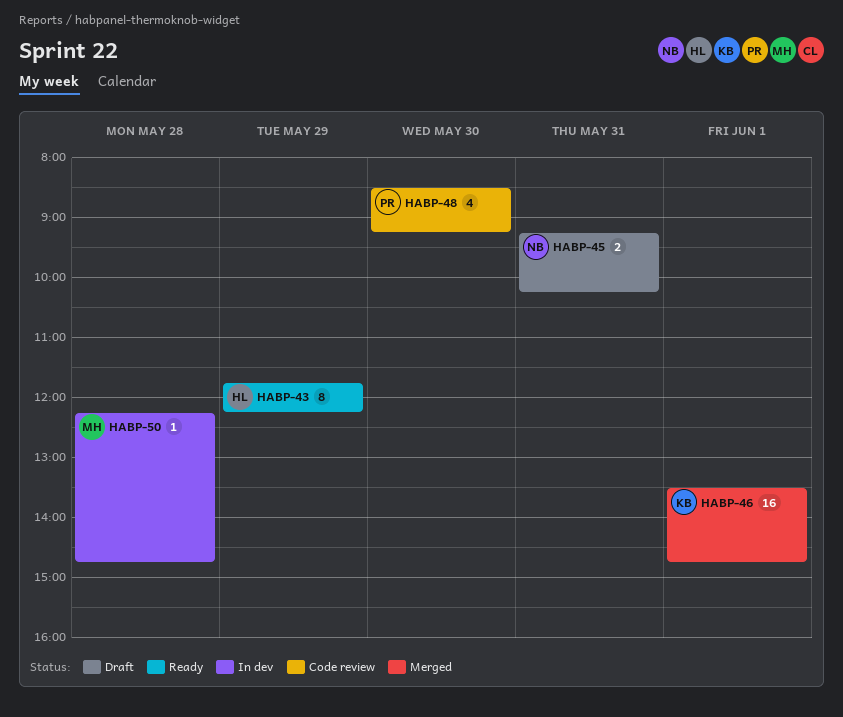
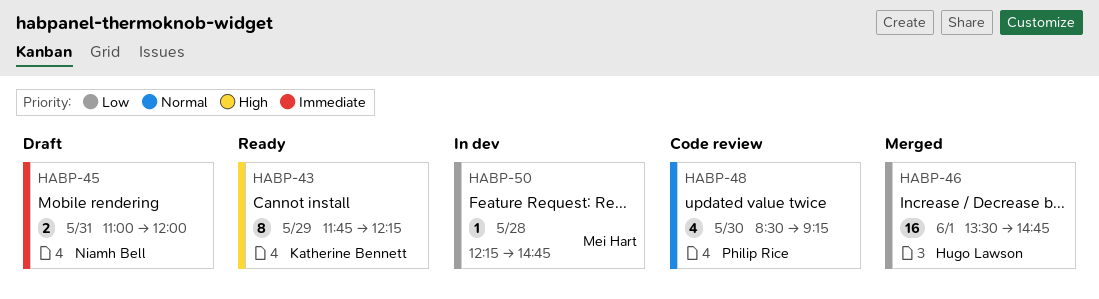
HABP-43, owner: Hugo Lawson -> Katherine Bennett
HABP-45, begins: 09:15 -> 11:00
HABP-45, ends: 10:15 -> 12:00
HABP-46, owner: Katherine Bennett -> Hugo Lawson

